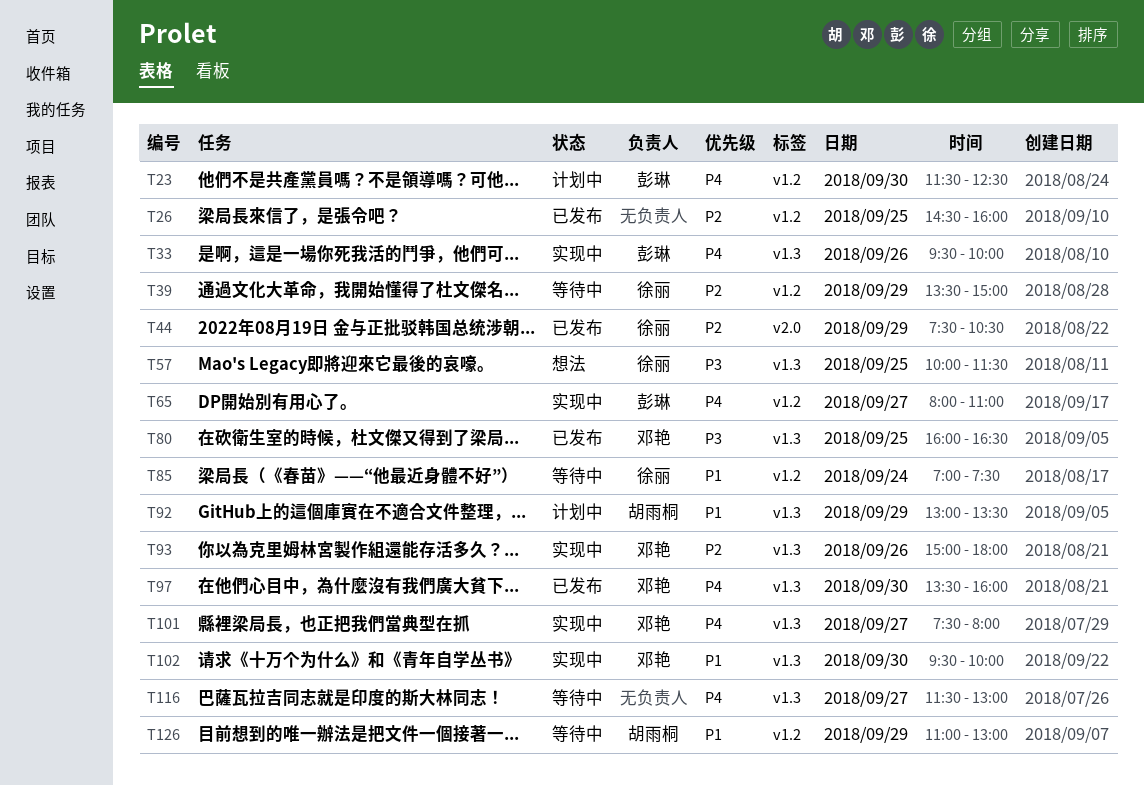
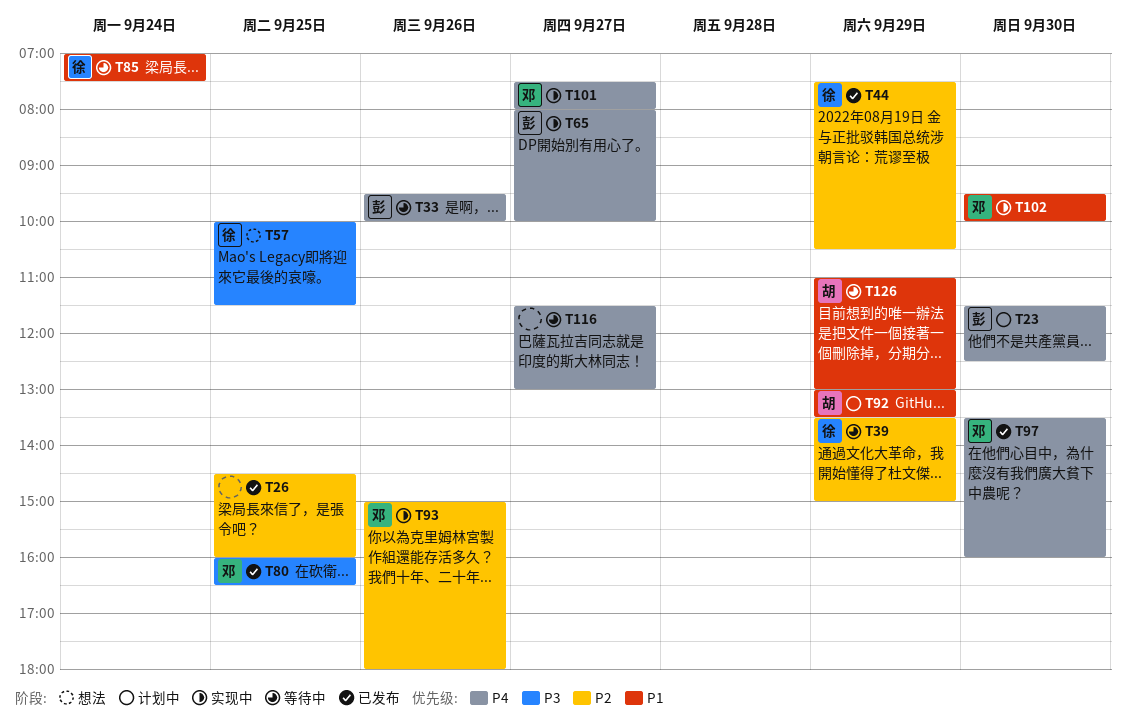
T33, status: 实现中 -> 等待中
T65, ends: 11:00 -> 10:00

